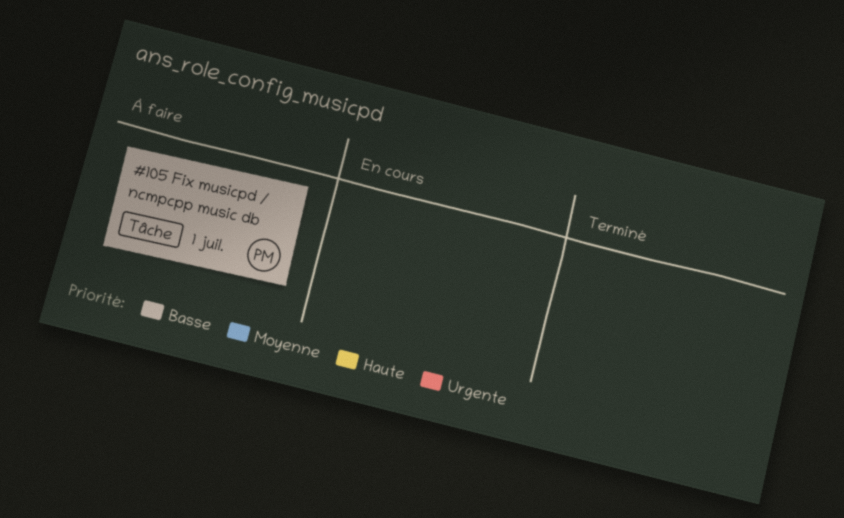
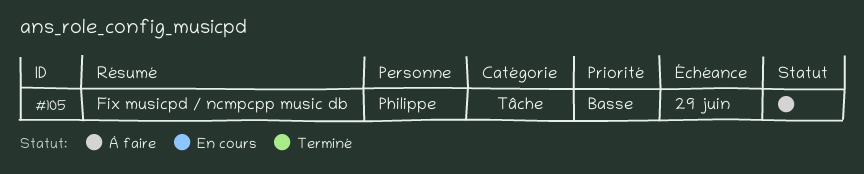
#105, due: Jul 1 -> Jun 29

